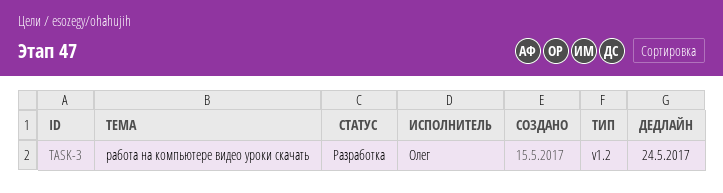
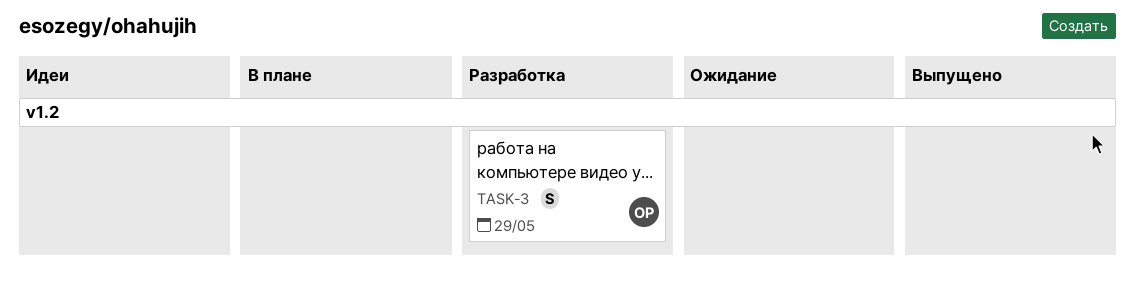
TASK-3, due: May 24 -> May 29

